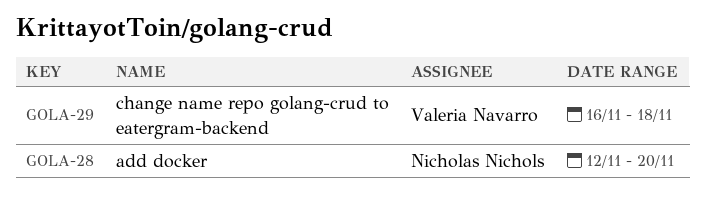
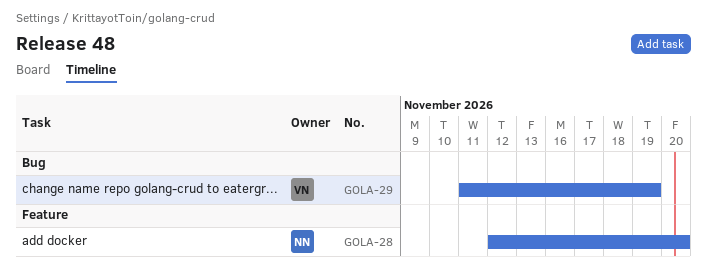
GOLA-29, start: Nov 16 -> Nov 11
GOLA-29, due: Nov 18 -> Nov 19

